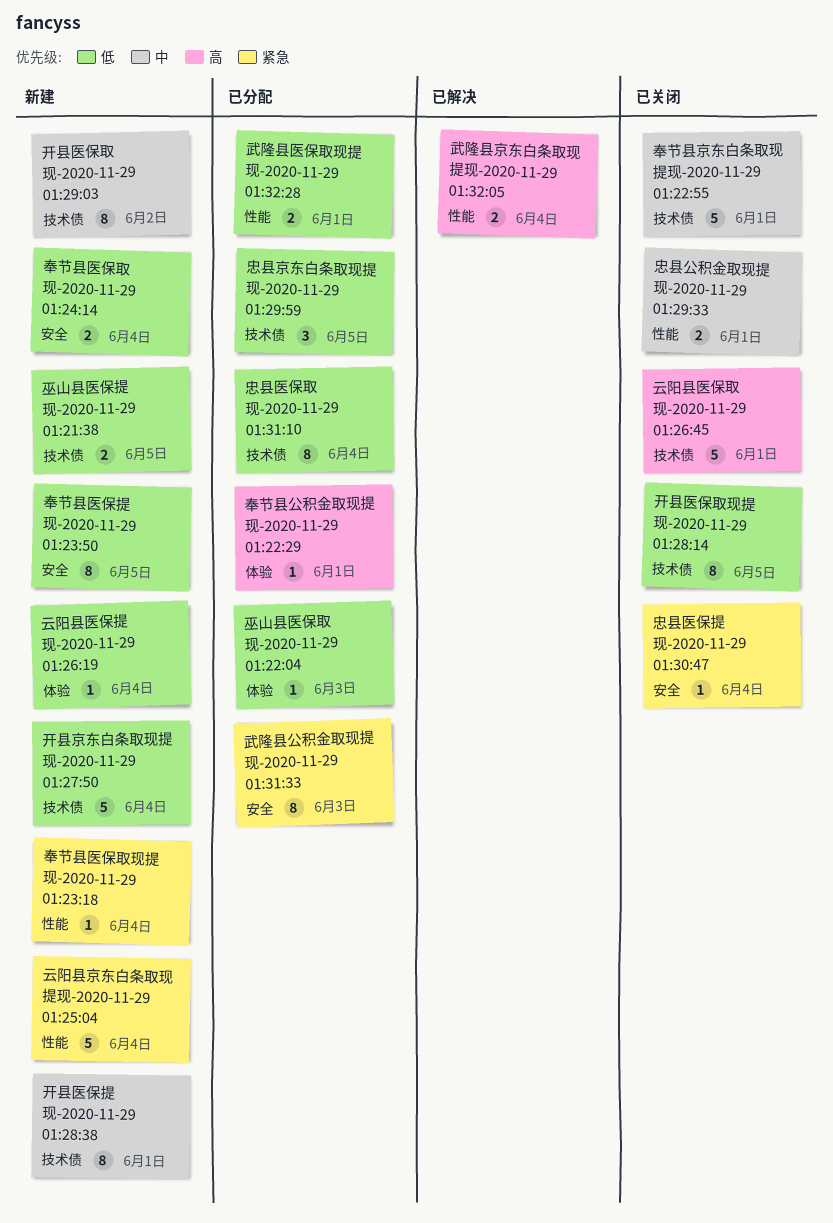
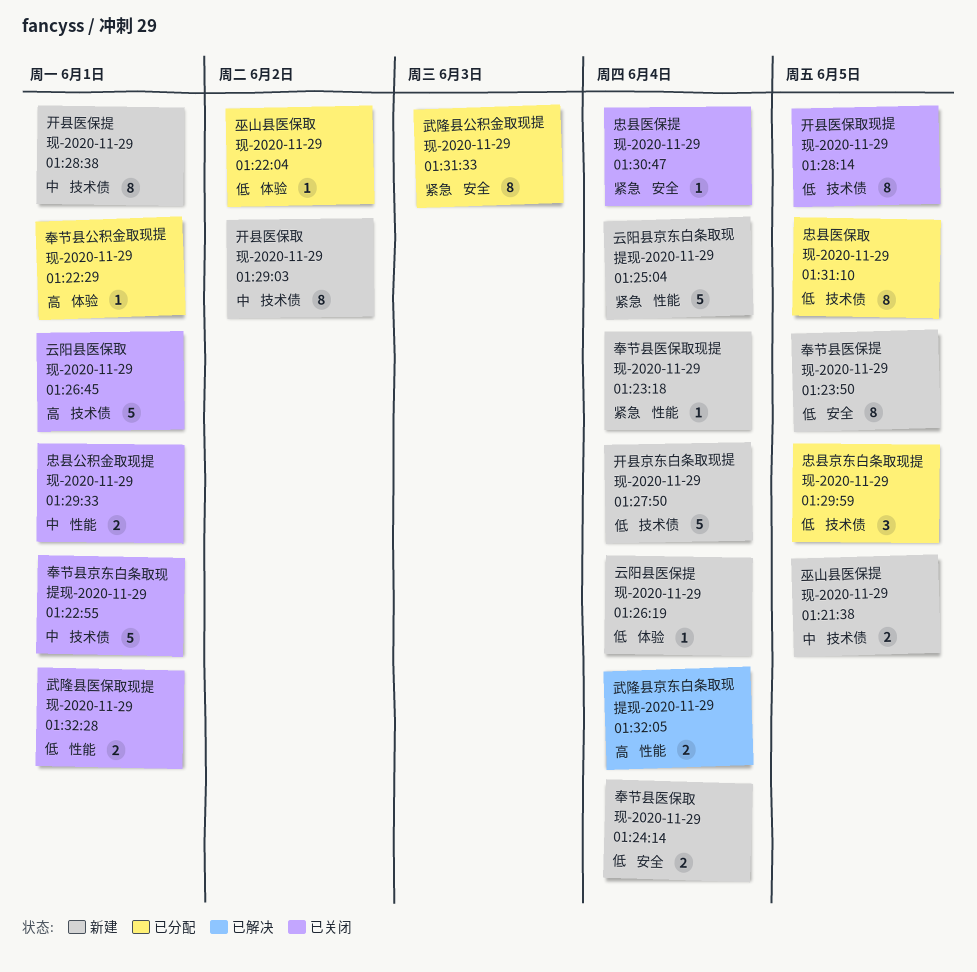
巫山县医保取现-2020-11-29 01:22:04, due: Jun 3 -> Jun 2
巫山县医保提现-2020-11-29 01:21:38, priority: 低 -> 中
忠县医保取现-2020-11-29 01:31:10, due: Jun 4 -> Jun 5
武隆县医保取现提现-2020-11-29 01:32:28, status: 已分配 -> 已关闭

